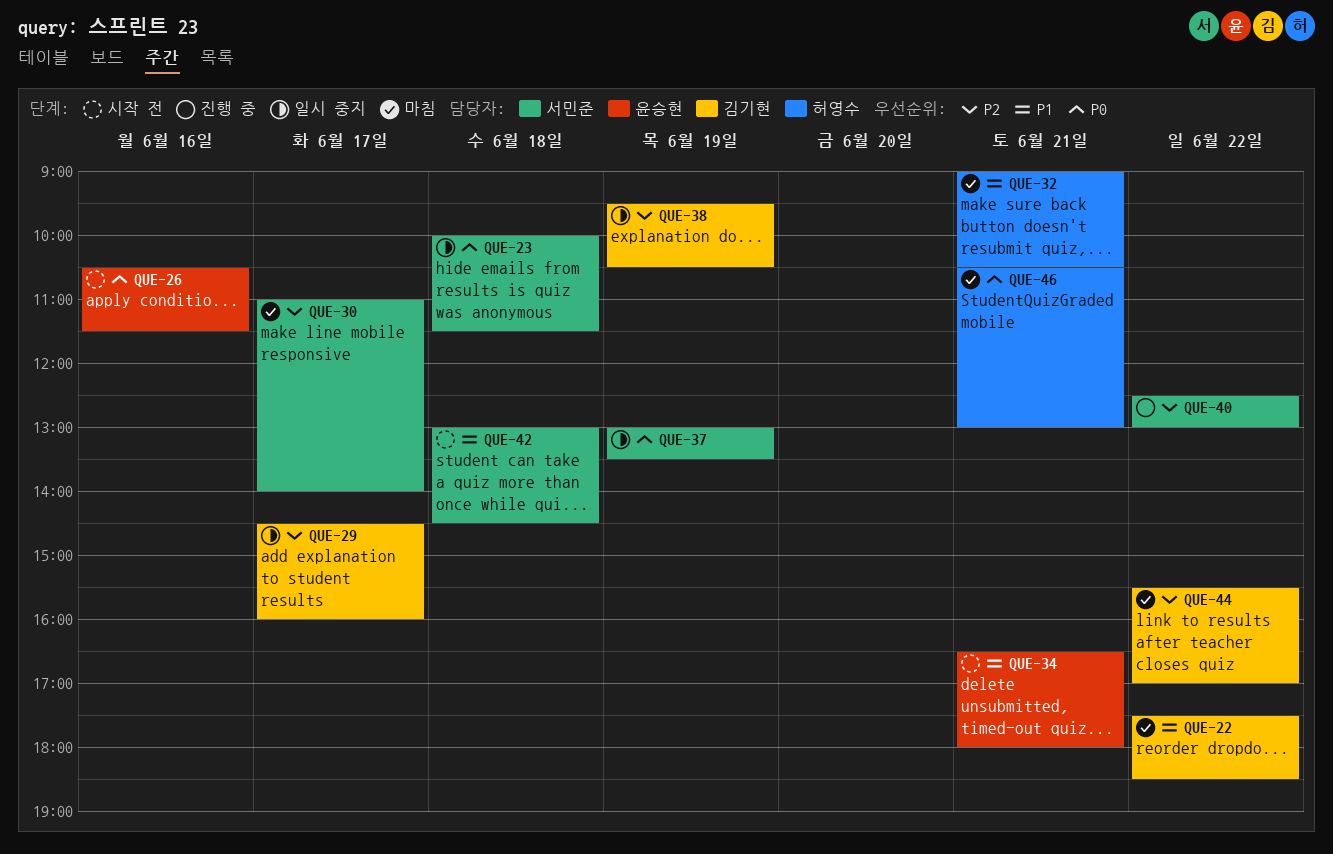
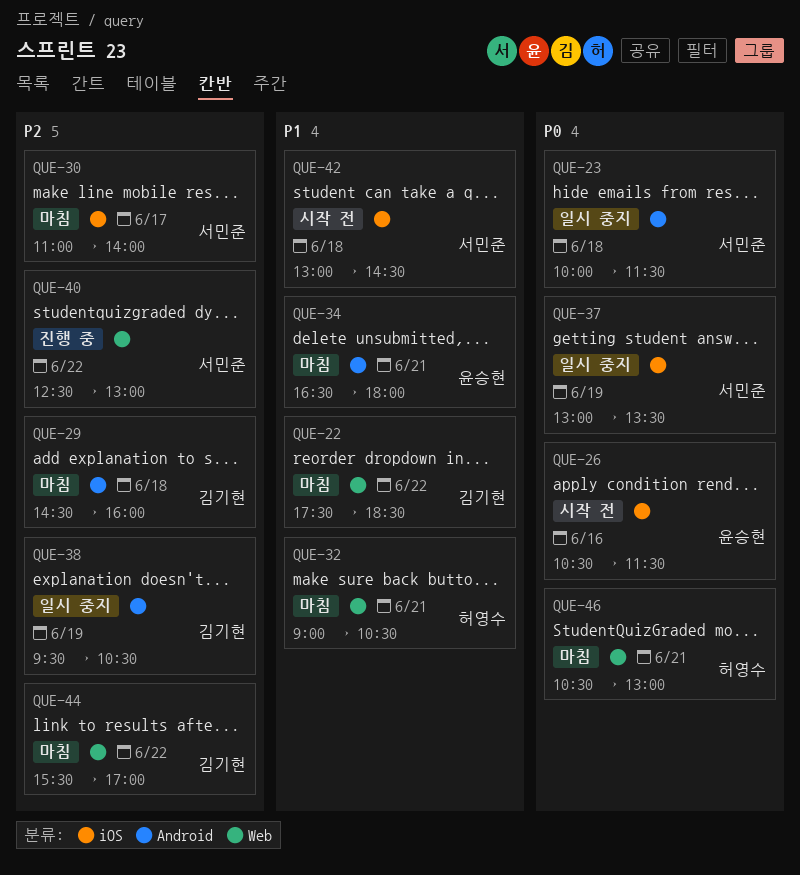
QUE-29, status: 일시 중지 -> 마침
QUE-29, day: Jun 17 -> Jun 18
QUE-34, status: 시작 전 -> 마침

